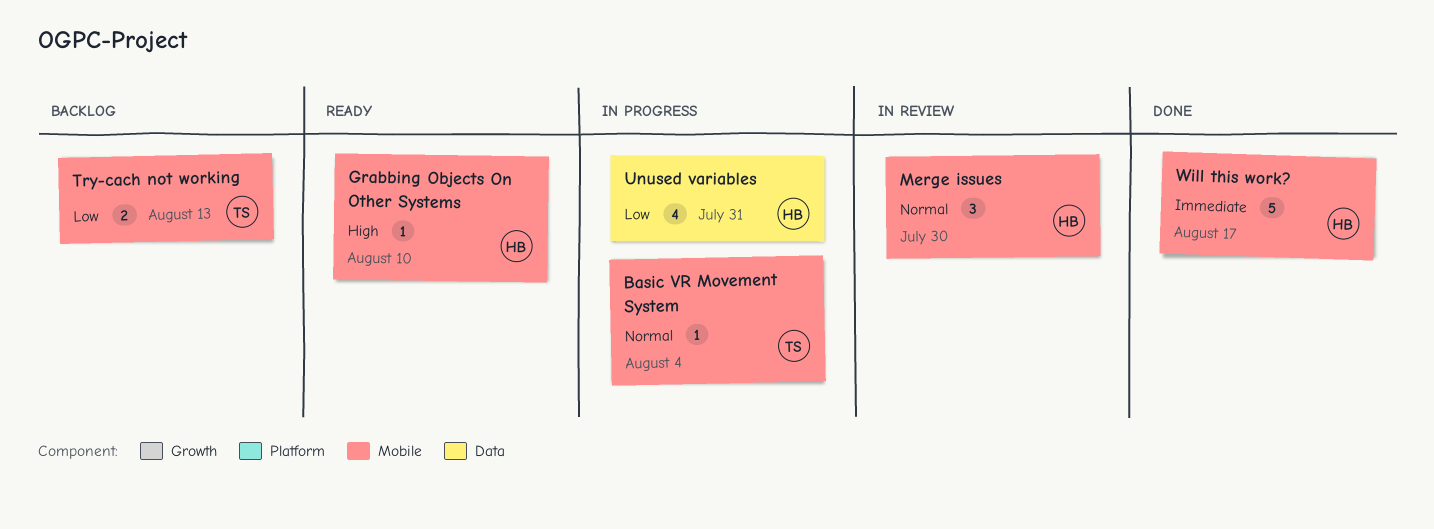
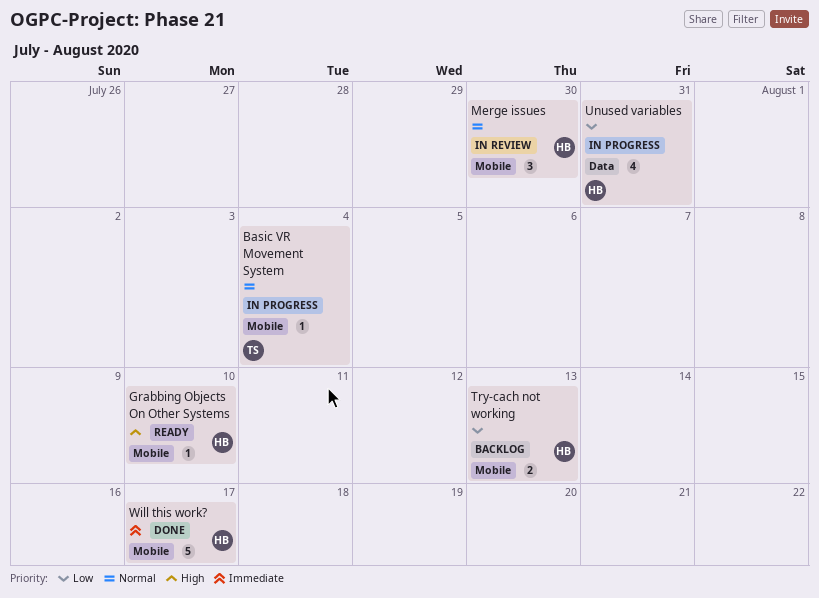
Try-cach not working, owner: TS -> HB

